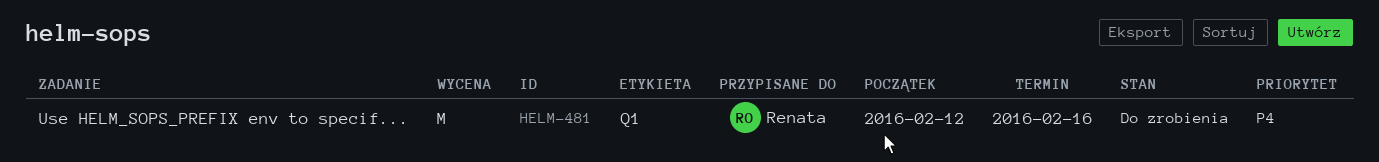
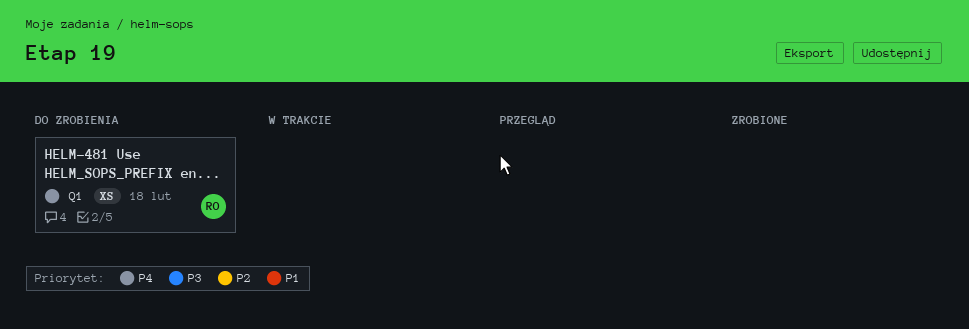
HELM-481, estimate: M -> XS
HELM-481, due: Feb 16 -> Feb 18

